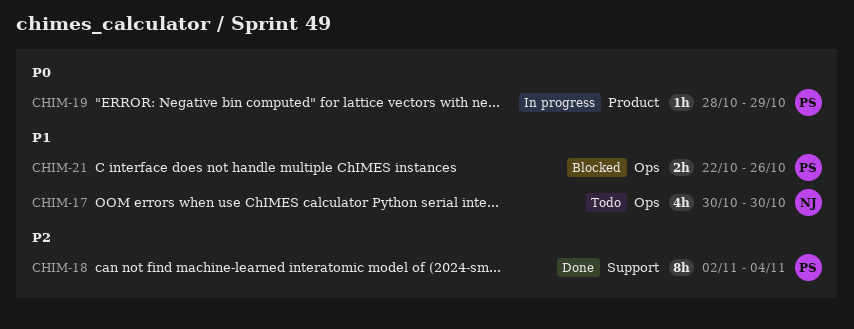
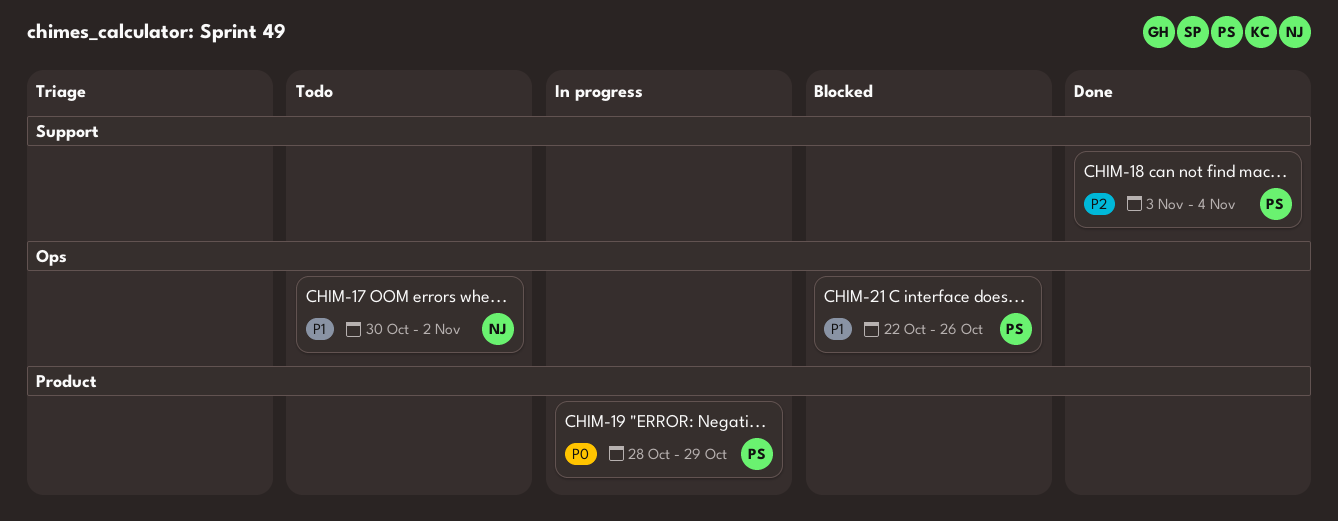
CHIM-17, due: Oct 30 -> Nov 2
CHIM-18, start: Nov 2 -> Nov 3

